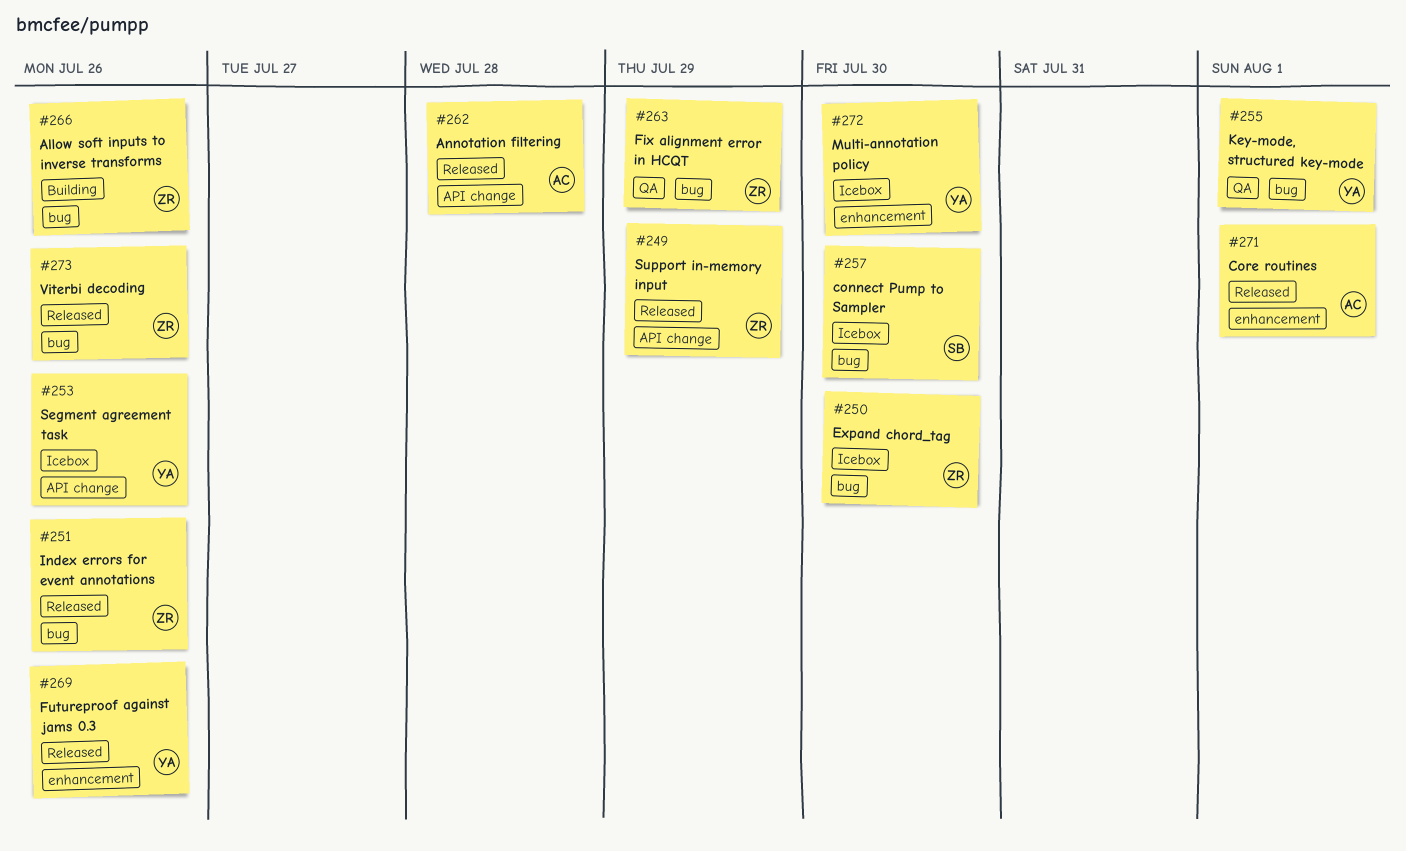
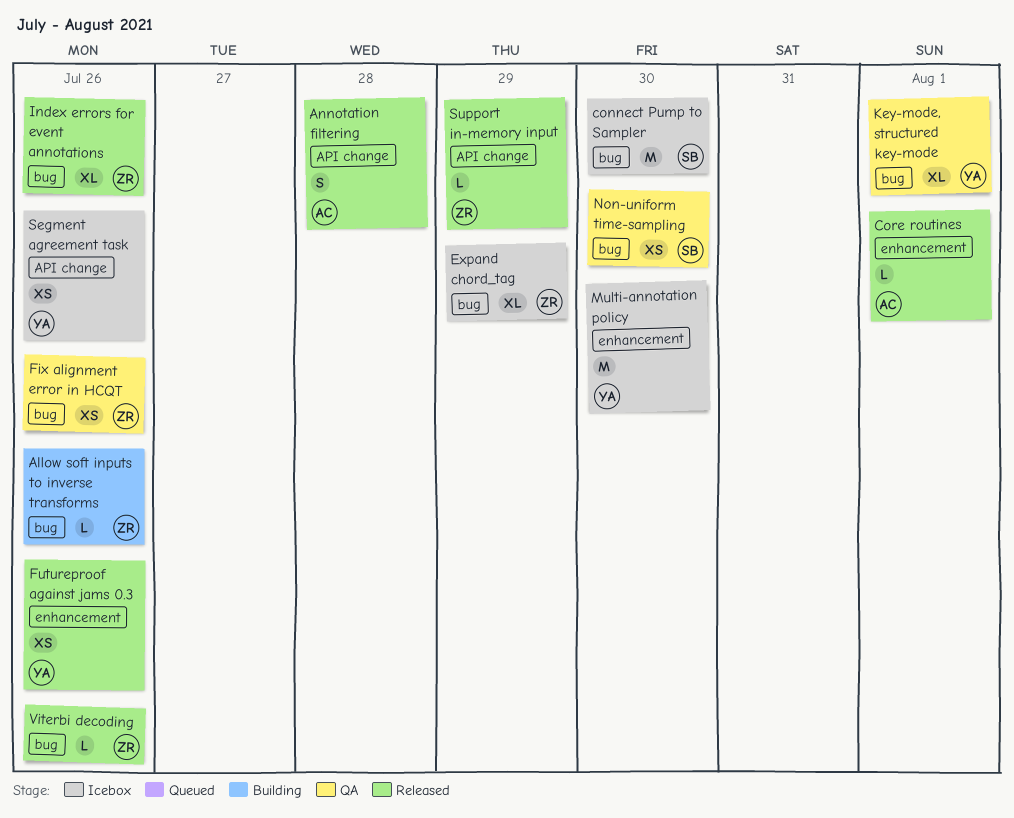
Expand chord_tag, due: Jul 30 -> Jul 29
Fix alignment error in HCQT, due: Jul 29 -> Jul 26
Non-uniform time-sampling: none -> present

